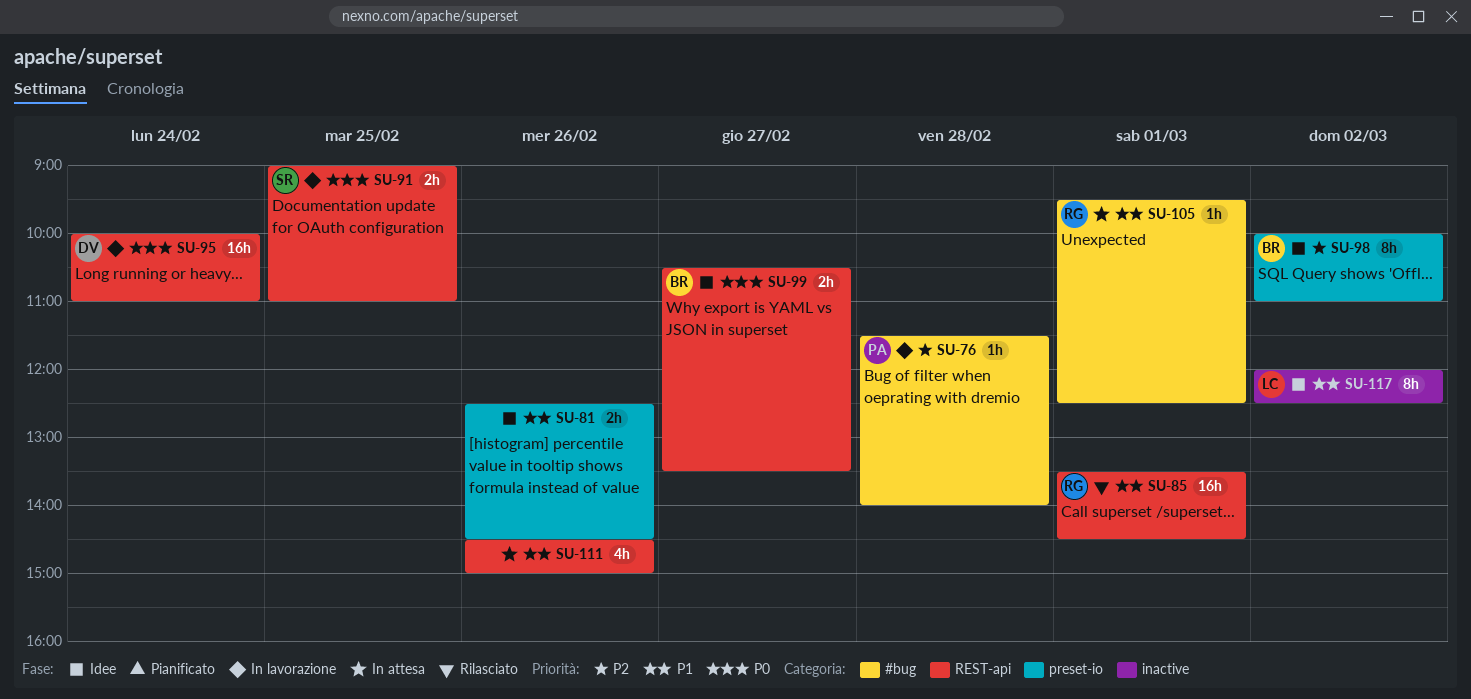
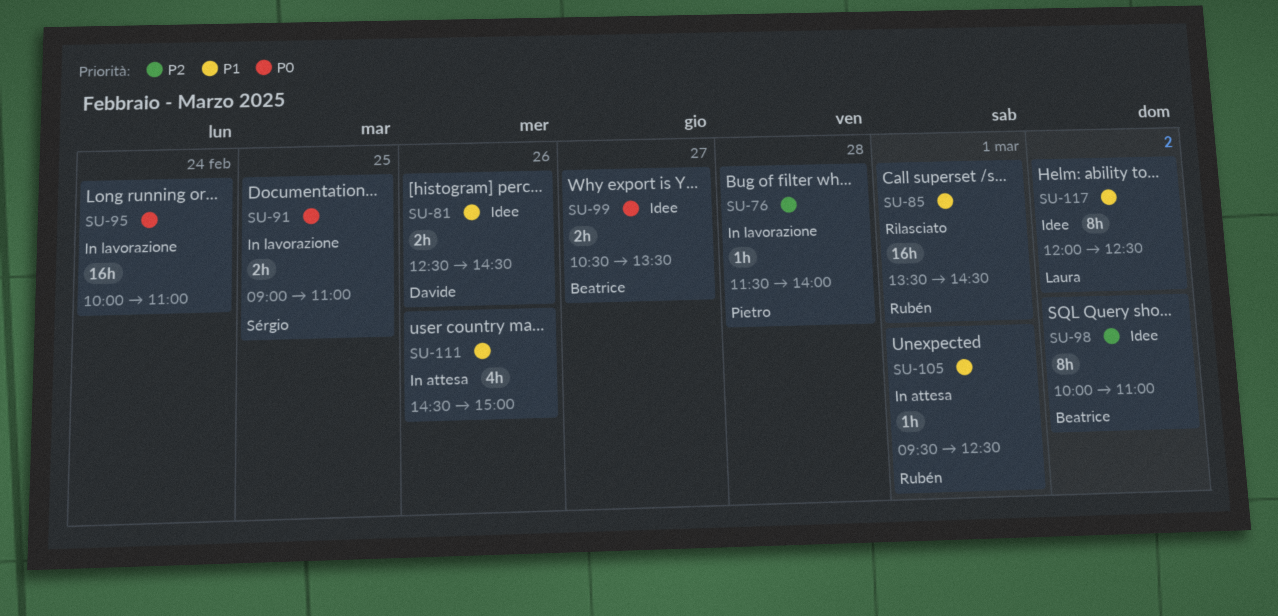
SU-81, owner: none -> Davide
SU-95, owner: Davide -> none

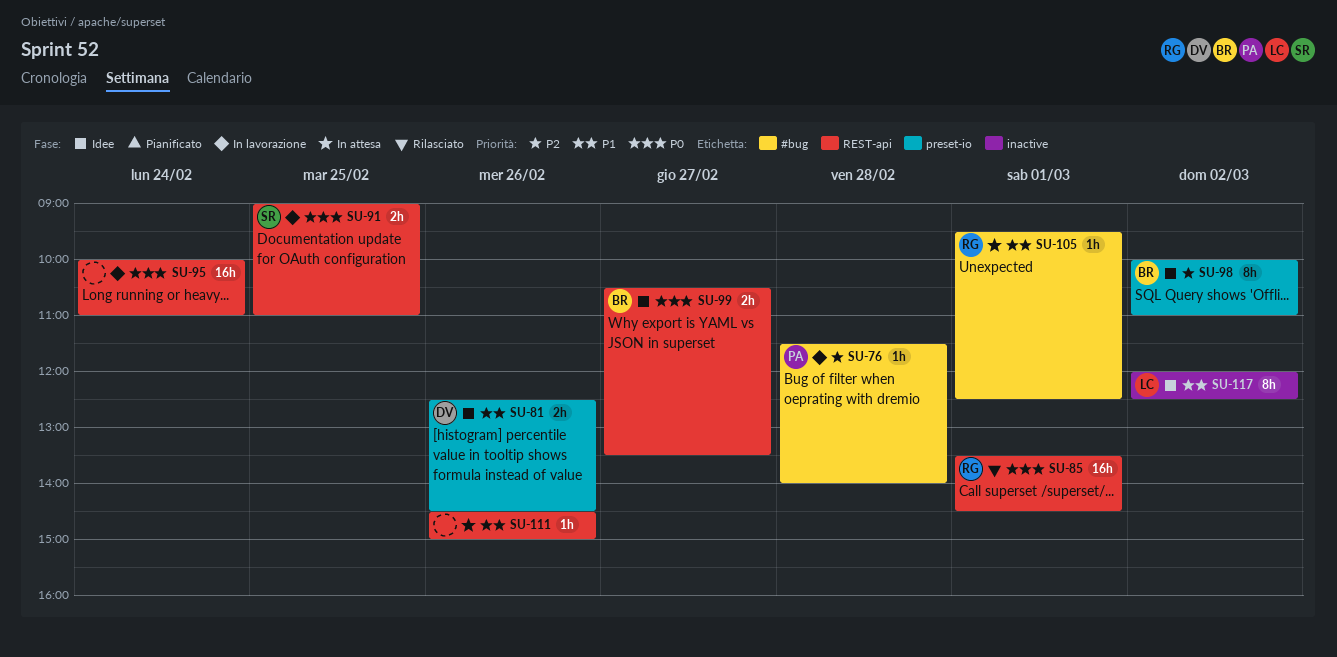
SU-85, priority: P1 -> P0
SU-111, estimate: 4h -> 1h

